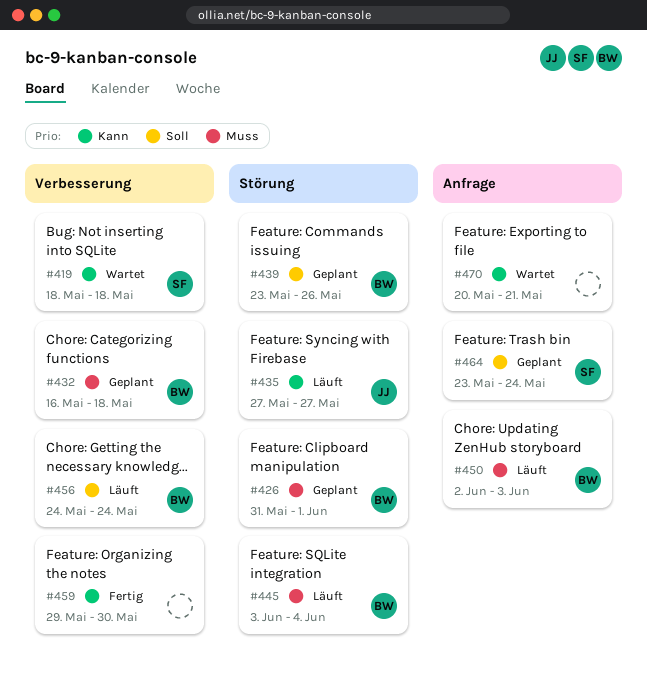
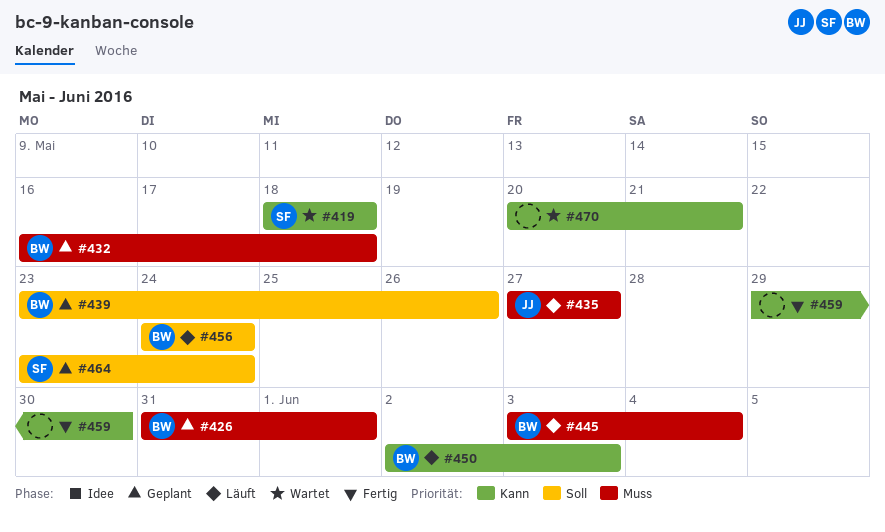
#435, priority: Kann -> Muss
#450, priority: Muss -> Kann

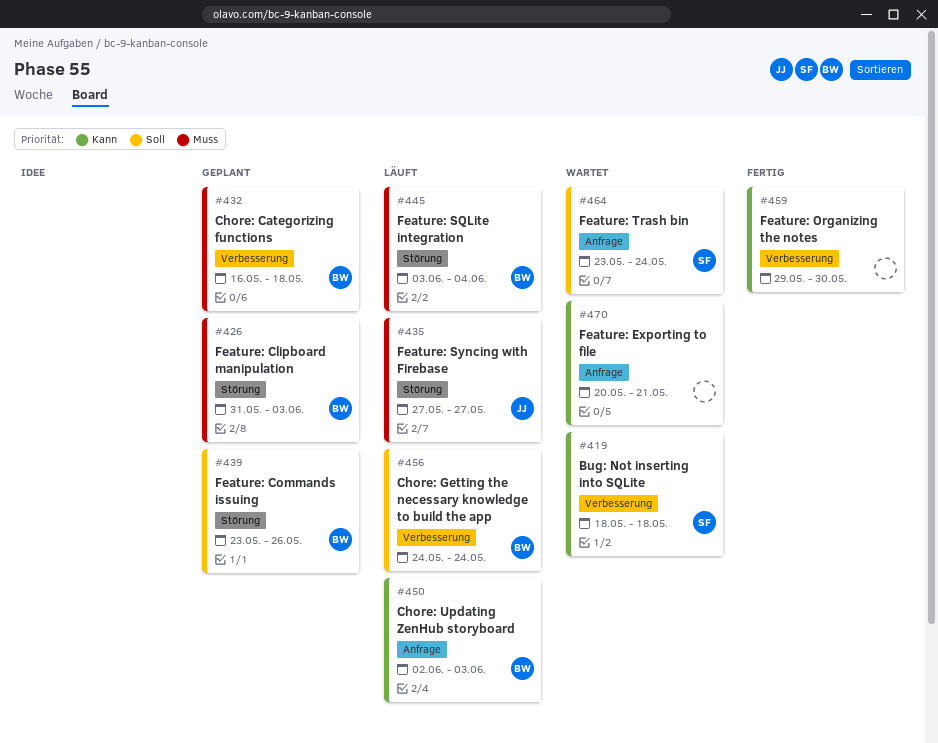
#426, due: Jun 1 -> Jun 3
#464, status: Geplant -> Wartet

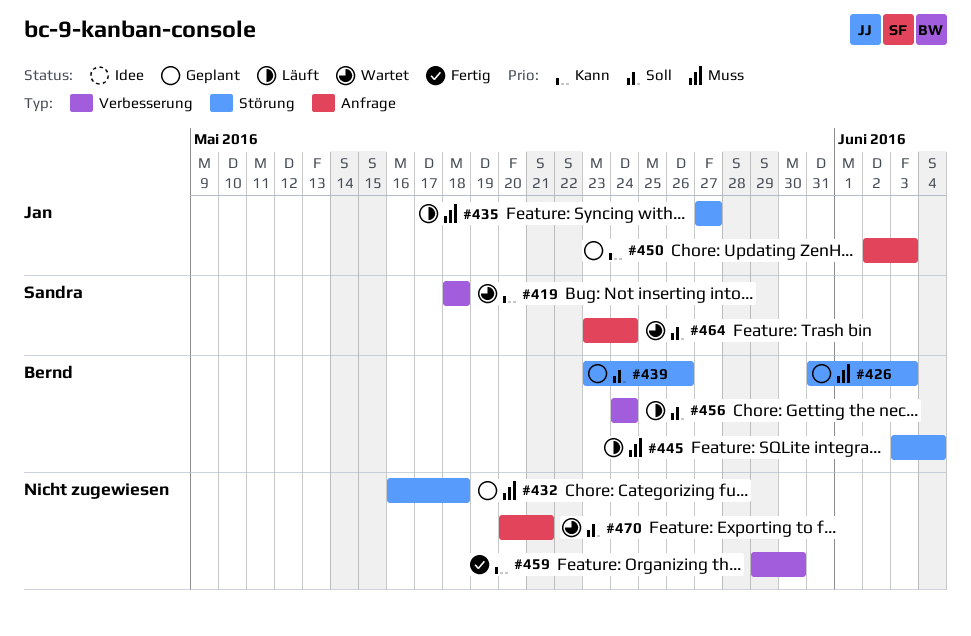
#432, owner: Bernd -> none
#432, label: Verbesserung -> Störung
#450, status: Läuft -> Geplant
#450, owner: Bernd -> Jan
#470, priority: Kann -> Soll

